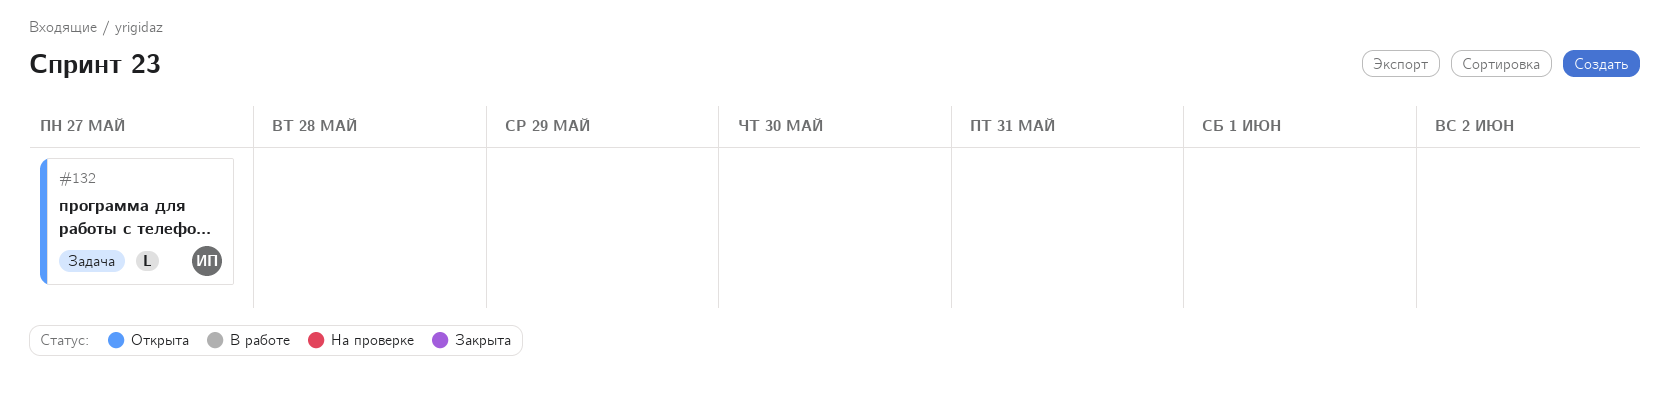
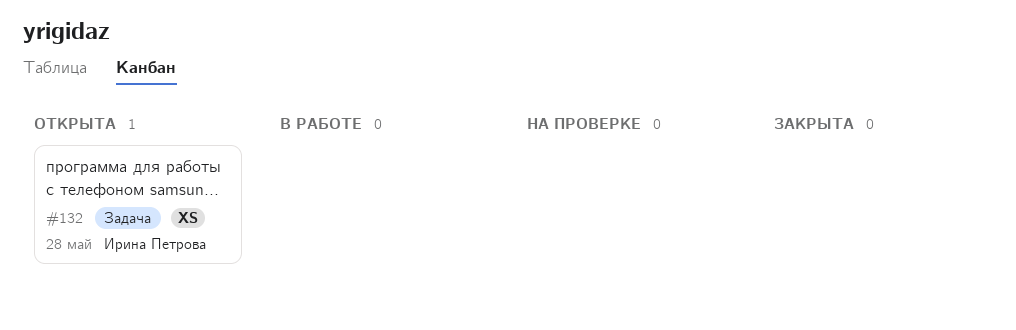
#132, estimate: L -> XS
#132, due: May 27 -> May 28

